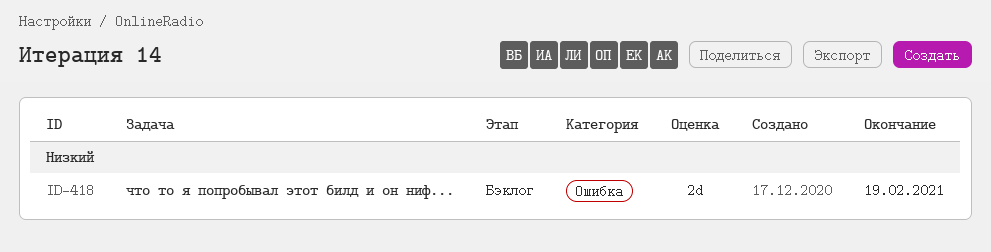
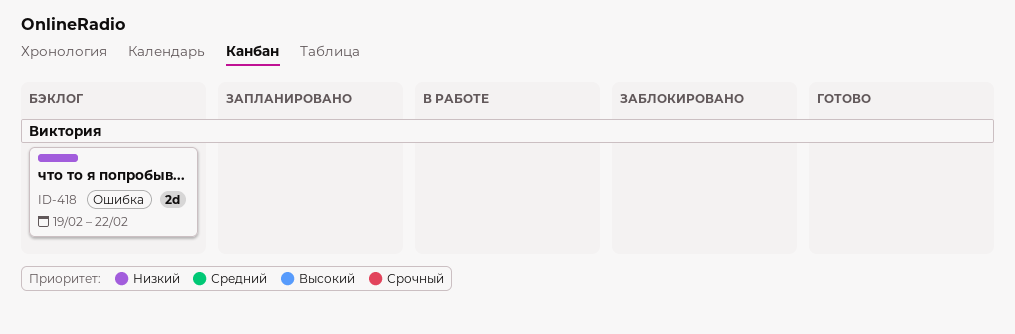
ID-418, due: Feb 19 -> Feb 22

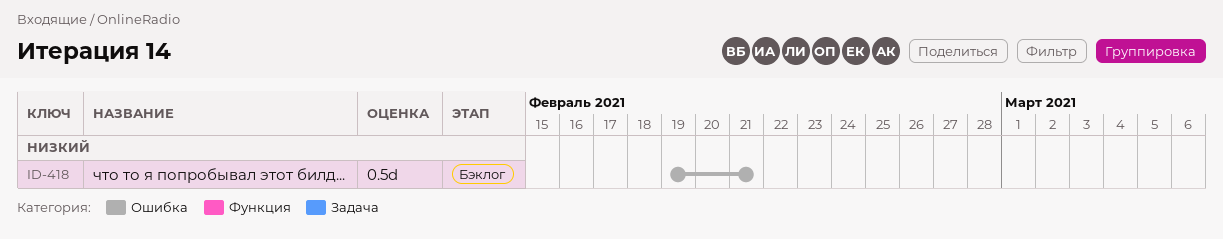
ID-418, estimate: 2d -> 0.5d
ID-418, due: Feb 22 -> Feb 21

